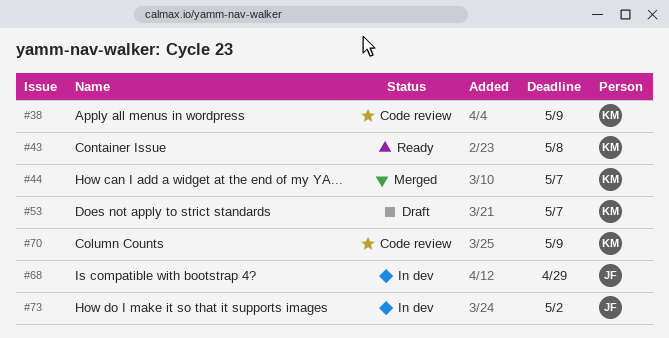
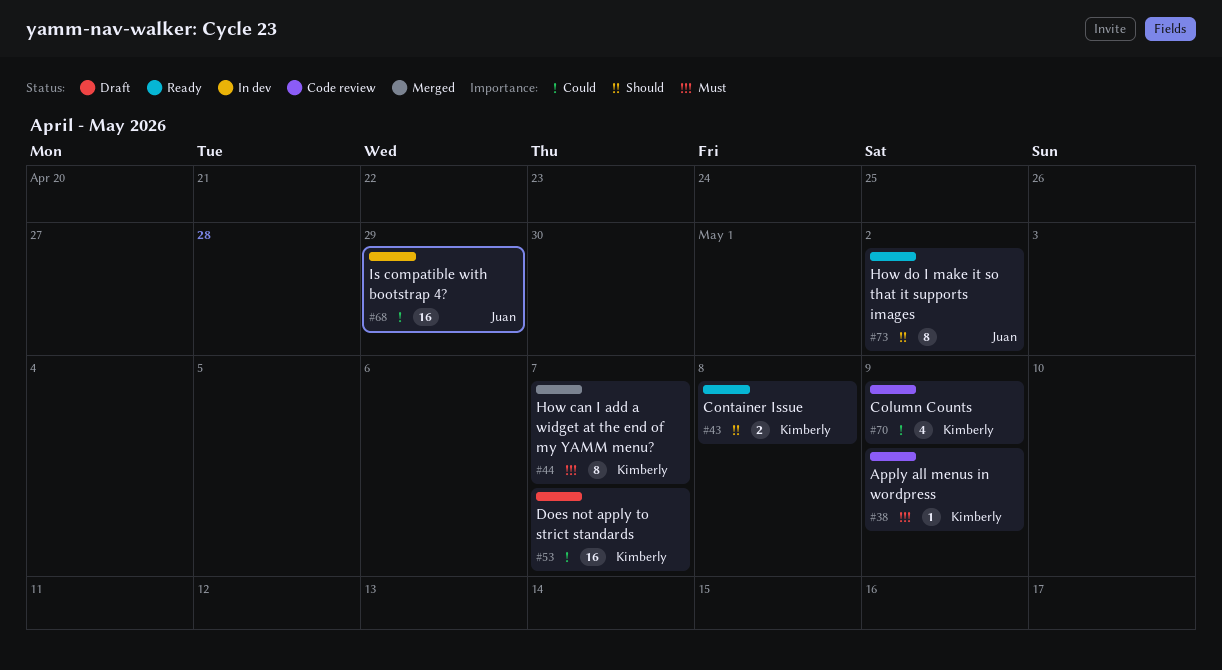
#73, status: In dev -> Ready

